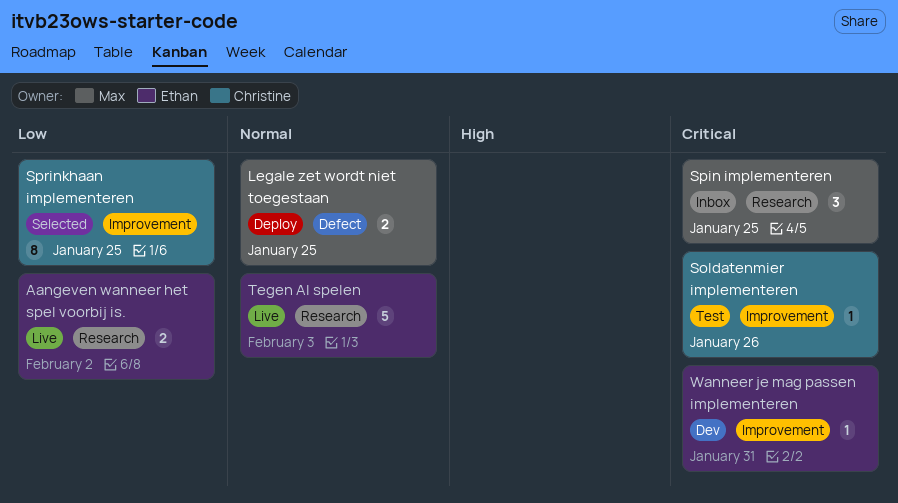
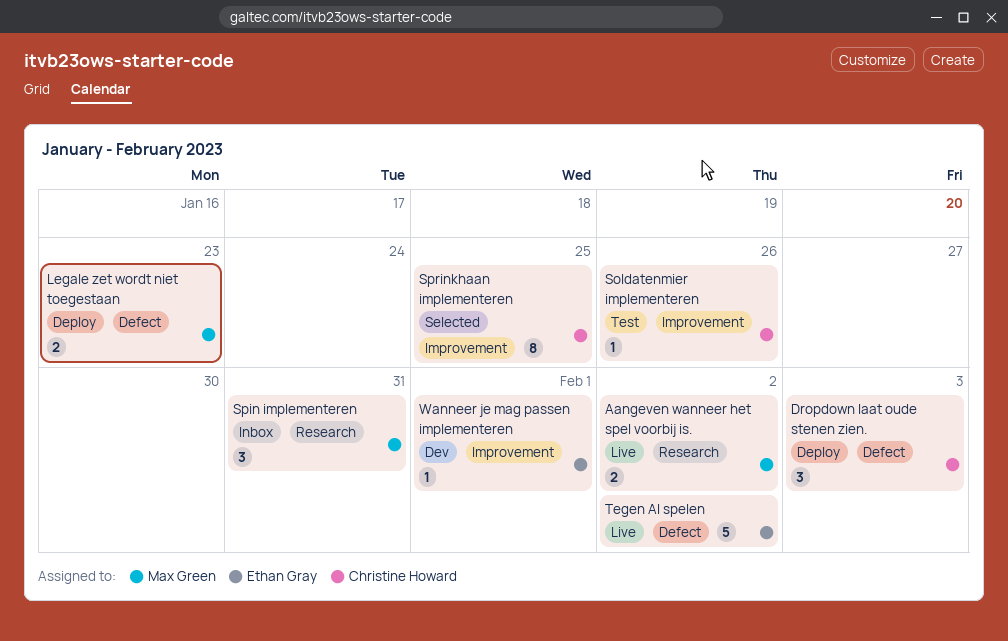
Aangeven wanneer het spel voorbij is., owner: Ethan Gray -> Max Green
Dropdown laat oude stenen zien.: none -> present
Legale zet wordt niet toegestaan, due: Jan 25 -> Jan 23
Spin implementeren, due: Jan 25 -> Jan 31
Tegen AI spelen, label: Research -> Defect
Tegen AI spelen, due: Feb 3 -> Feb 2
Wanneer je mag passen implementeren, due: Jan 31 -> Feb 1

